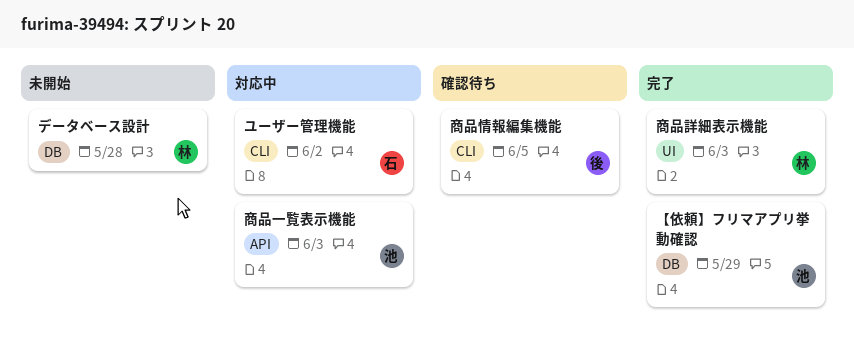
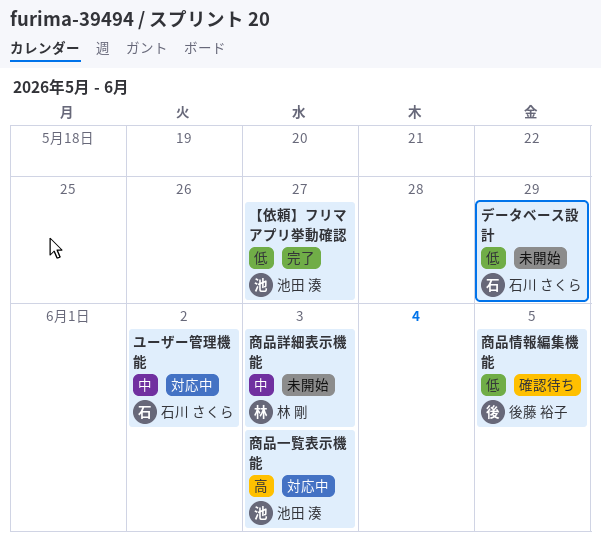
【依頼】フリマアプリ挙動確認, due: May 29 -> May 27
データベース設計, owner: 林 剛 -> 石川 さくら
データベース設計, due: May 28 -> May 29
商品詳細表示機能, status: 完了 -> 未開始

